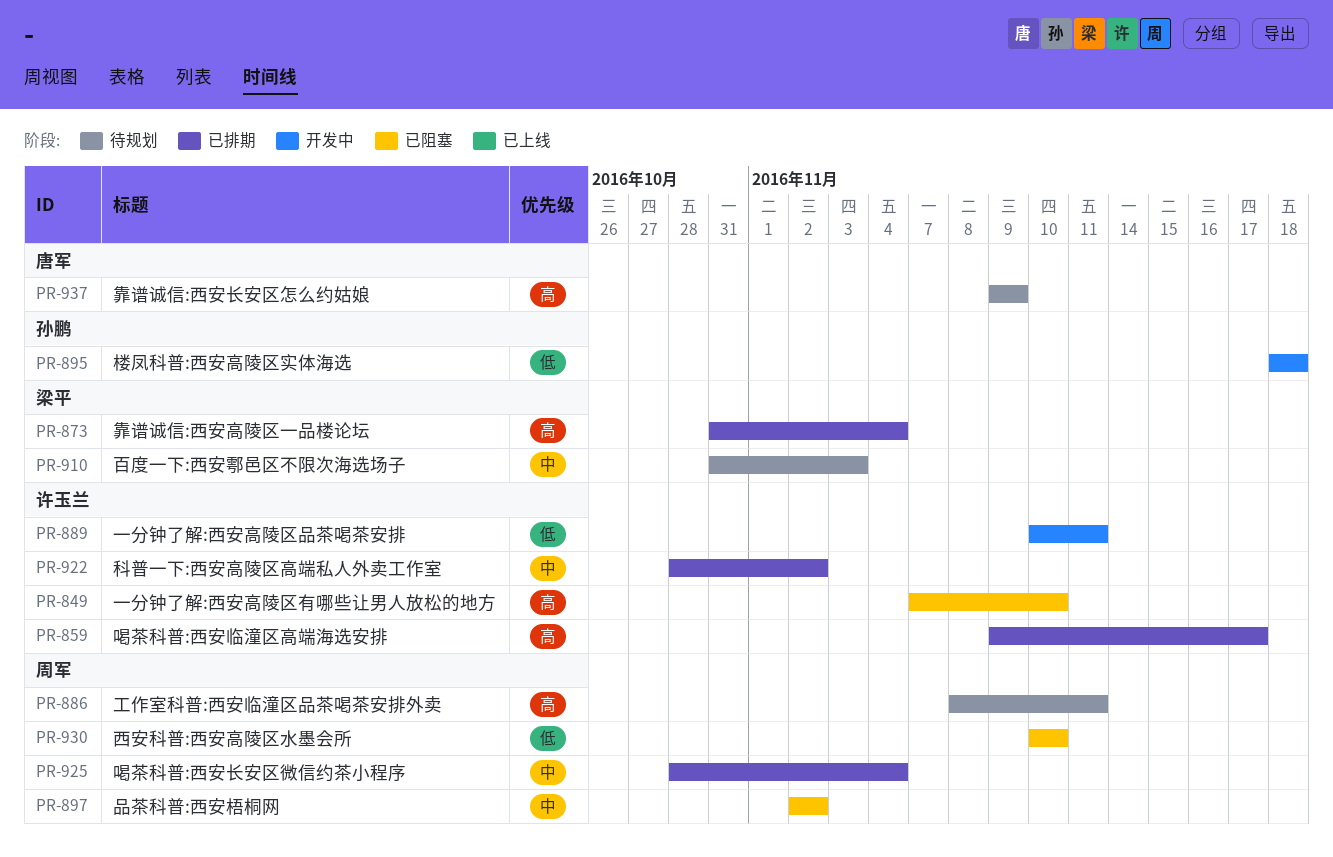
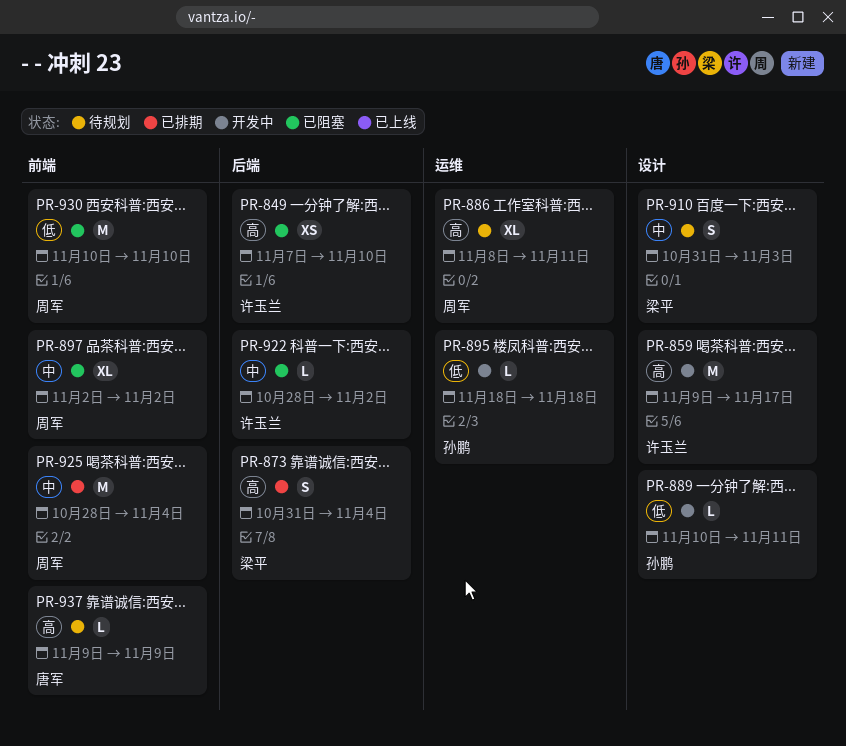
PR-859, status: 已排期 -> 开发中
PR-889, owner: 许玉兰 -> 孙鹏
PR-922, status: 已排期 -> 已阻塞

